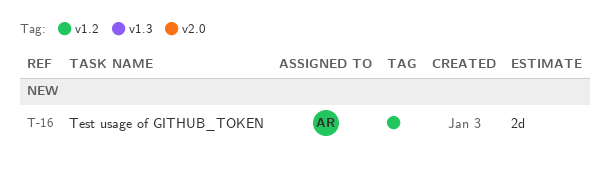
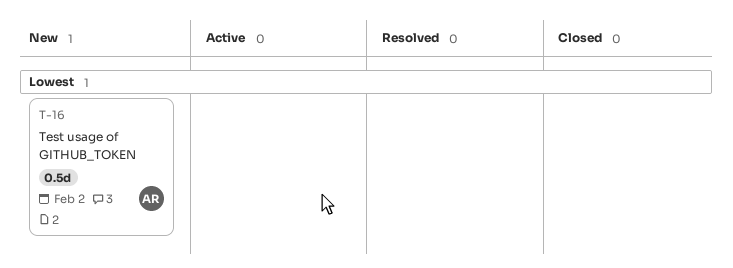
T-16, estimate: 2d -> 0.5d

